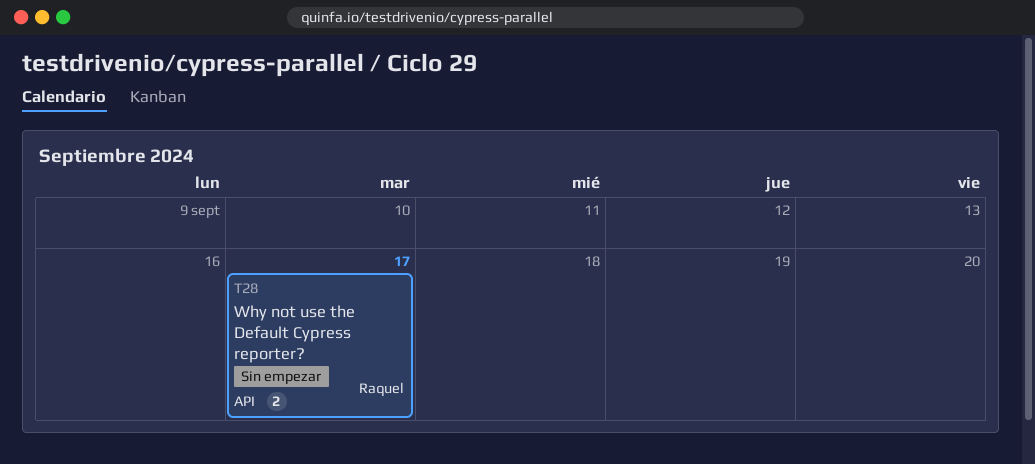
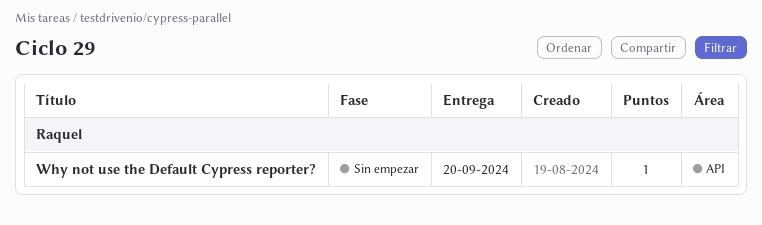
Why not use the Default Cypress reporter?, estimate: 2 -> 1
Why not use the Default Cypress reporter?, due: Sep 17 -> Sep 20

